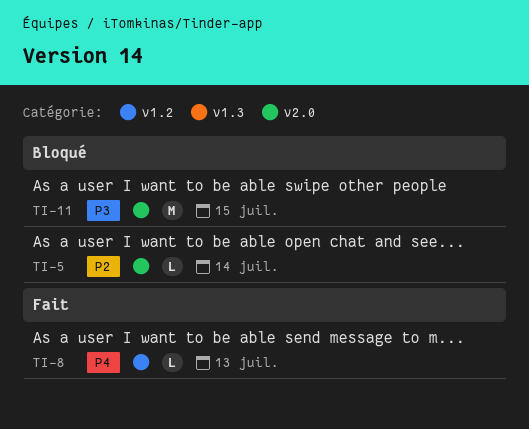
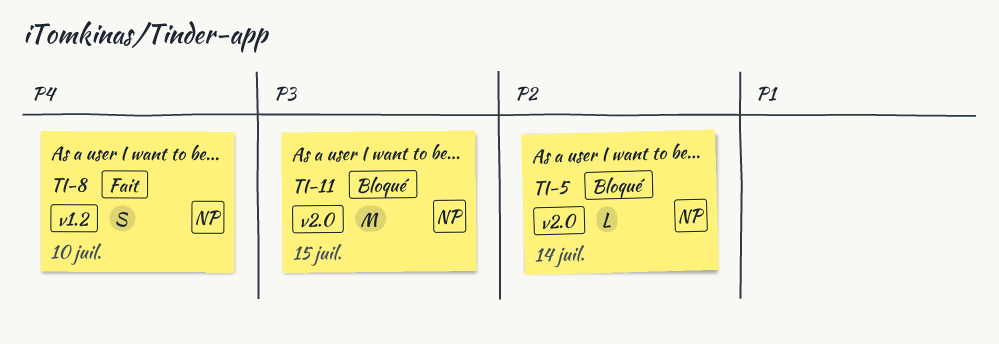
TI-8, estimate: L -> S
TI-8, due: Jul 13 -> Jul 10

